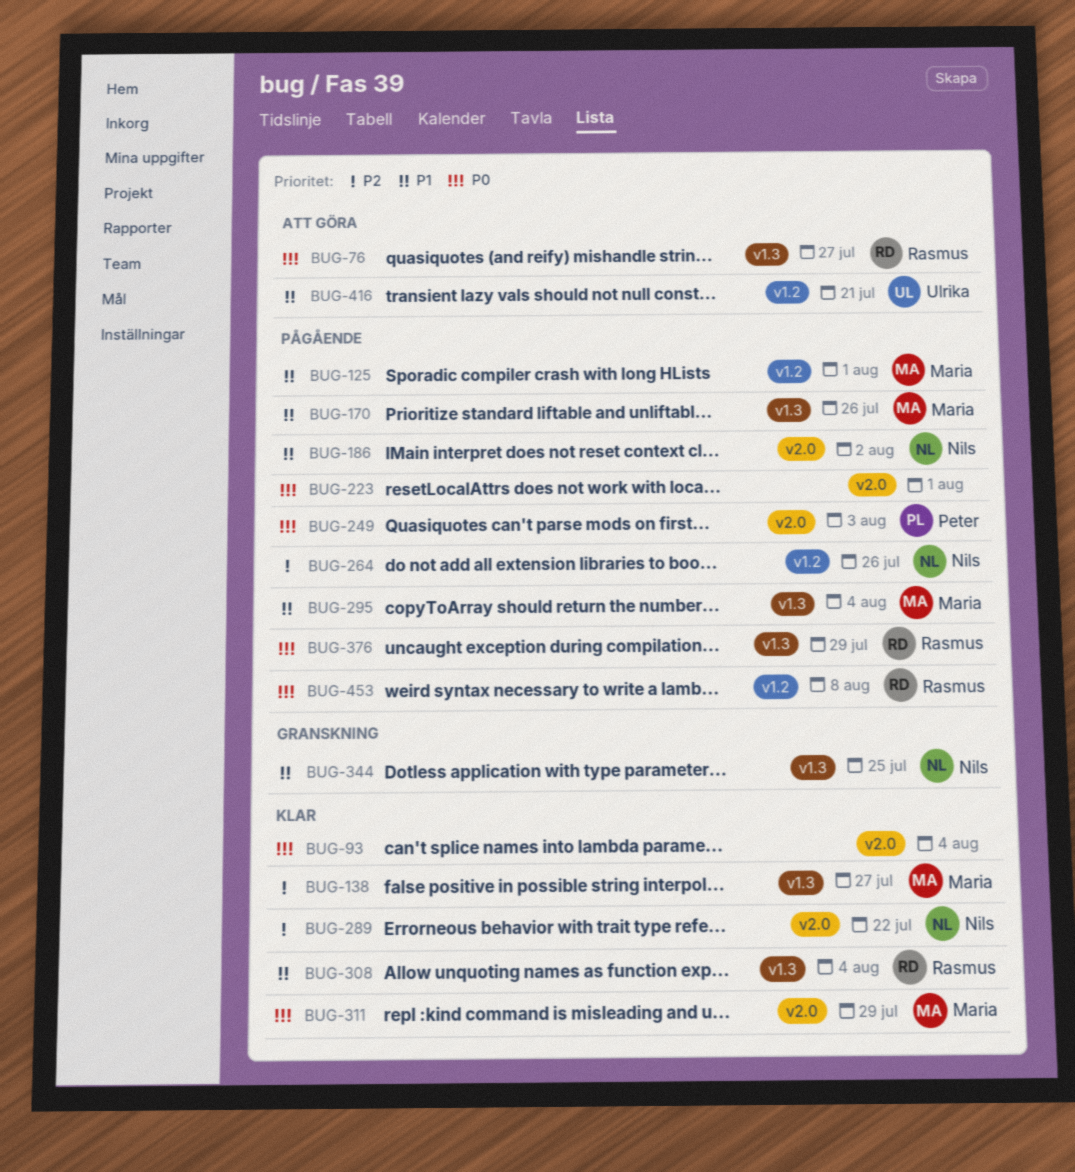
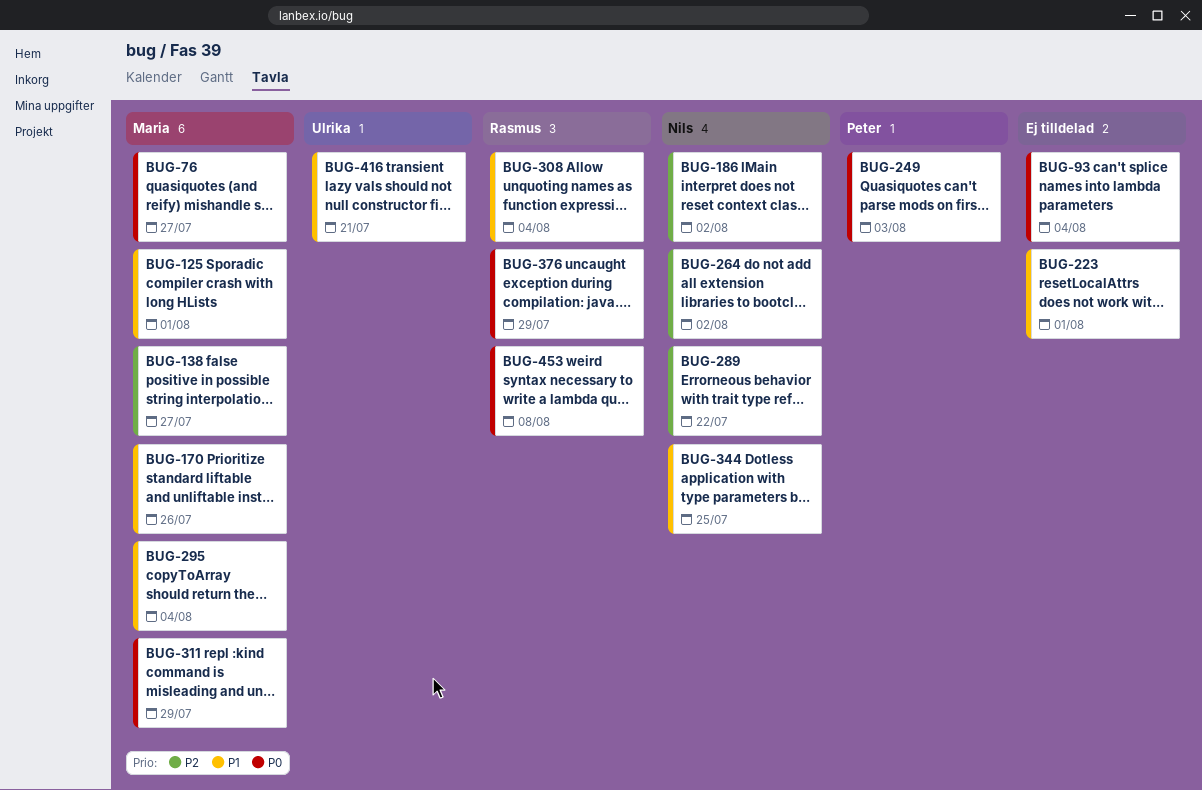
BUG-76, owner: Rasmus -> Maria
BUG-186, priority: P1 -> P2
BUG-223, priority: P0 -> P1
BUG-264, due: Jul 26 -> Aug 2

